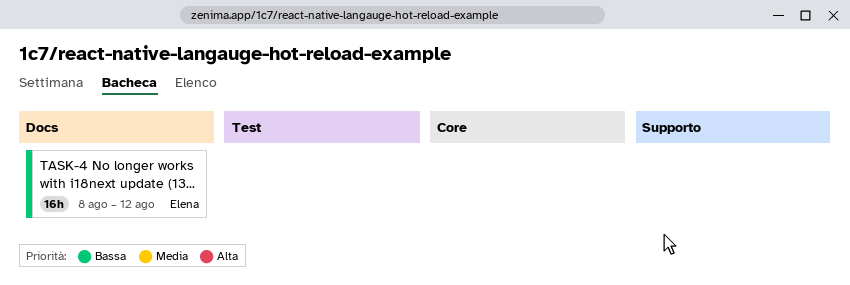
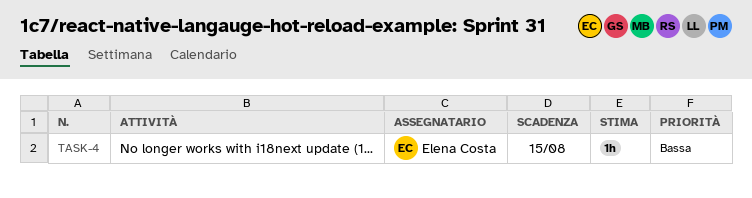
TASK-4, estimate: 16h -> 1h
TASK-4, due: Aug 12 -> Aug 15

